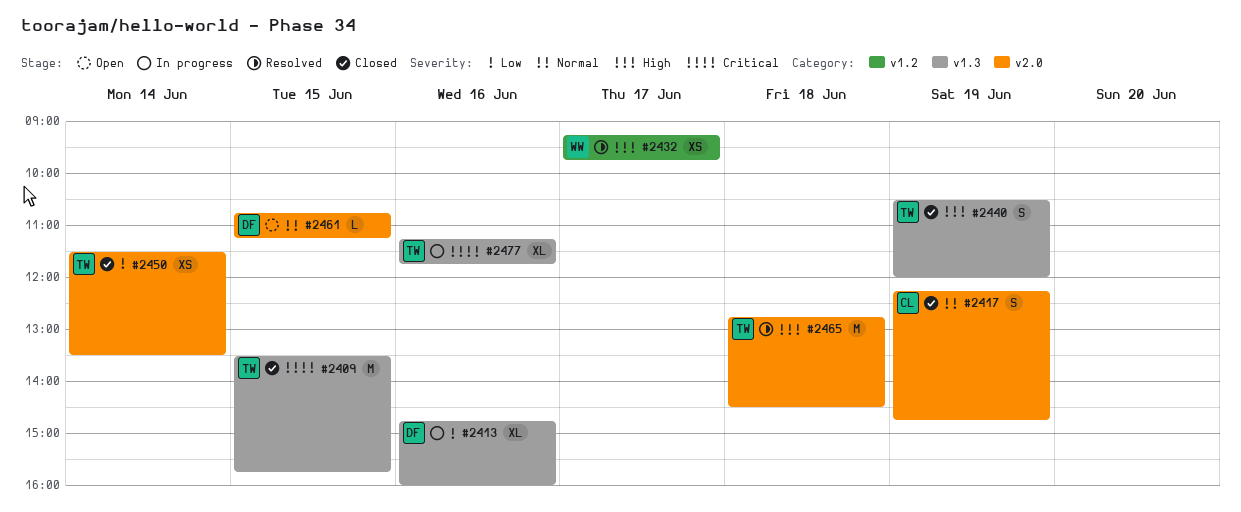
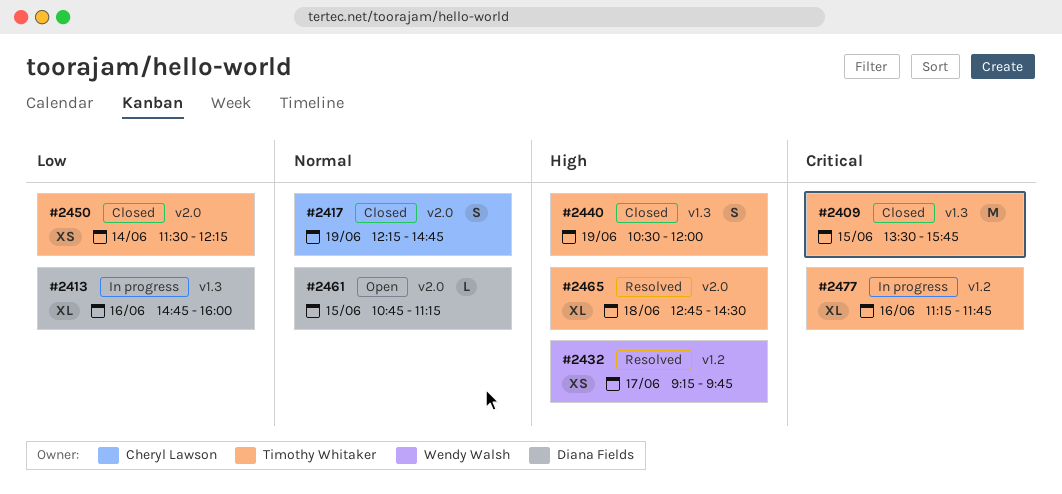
#2450, ends: 13:30 -> 12:15
#2465, estimate: M -> XL
#2477, label: v1.3 -> v1.2

